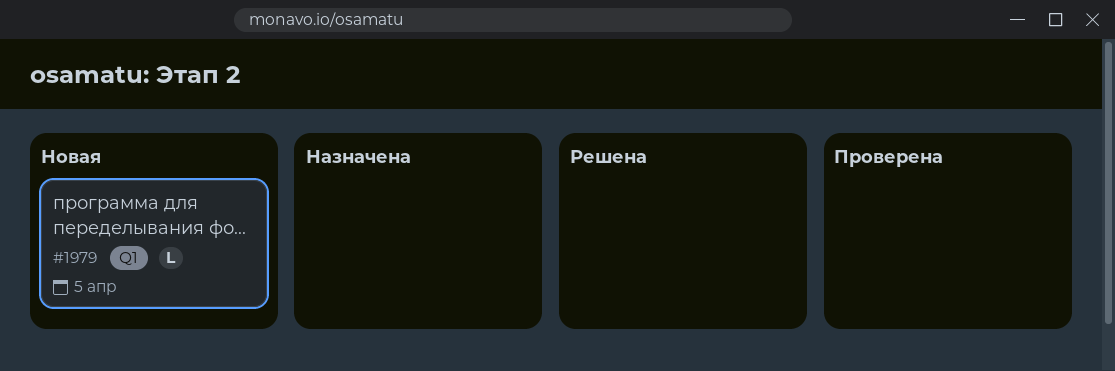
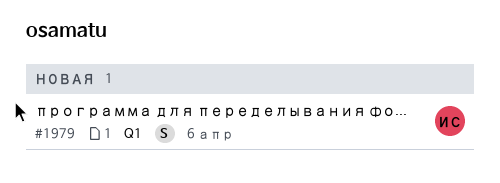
#1979, estimate: L -> S
#1979, due: Apr 5 -> Apr 6

